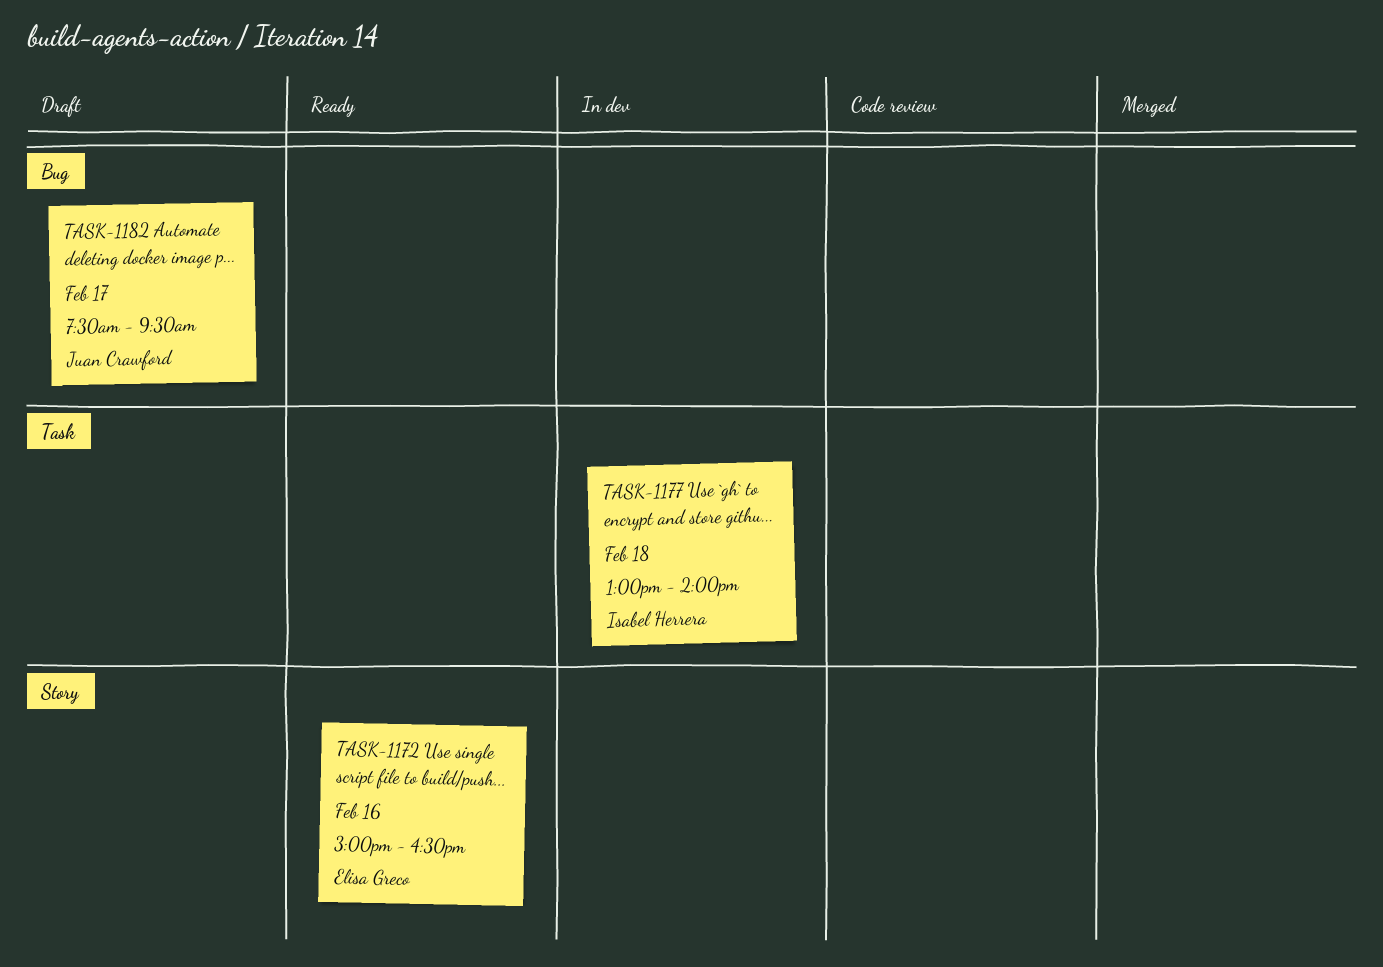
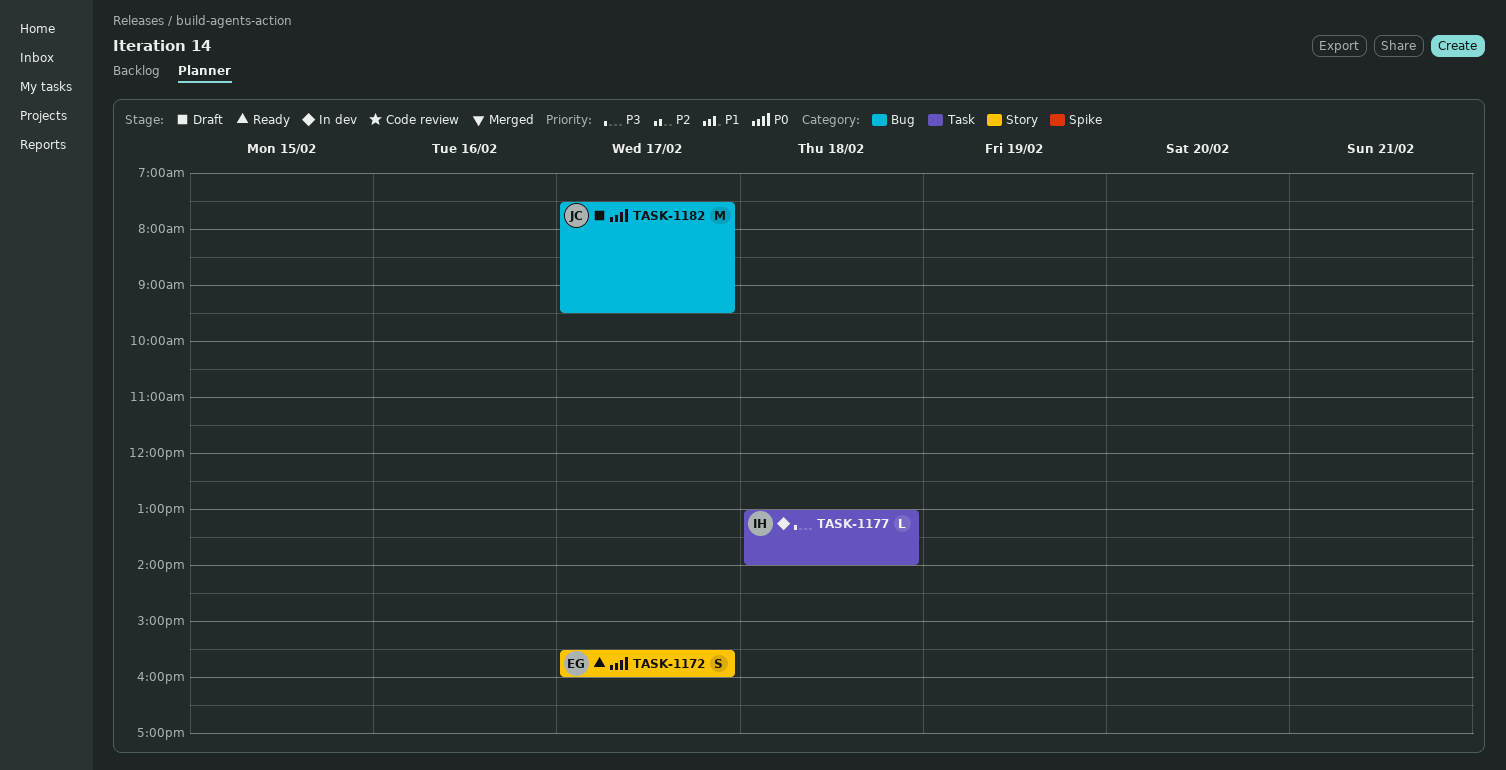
TASK-1172, day: Feb 16 -> Feb 17
TASK-1172, begins: 15:00 -> 15:30
TASK-1172, ends: 16:30 -> 16:00

